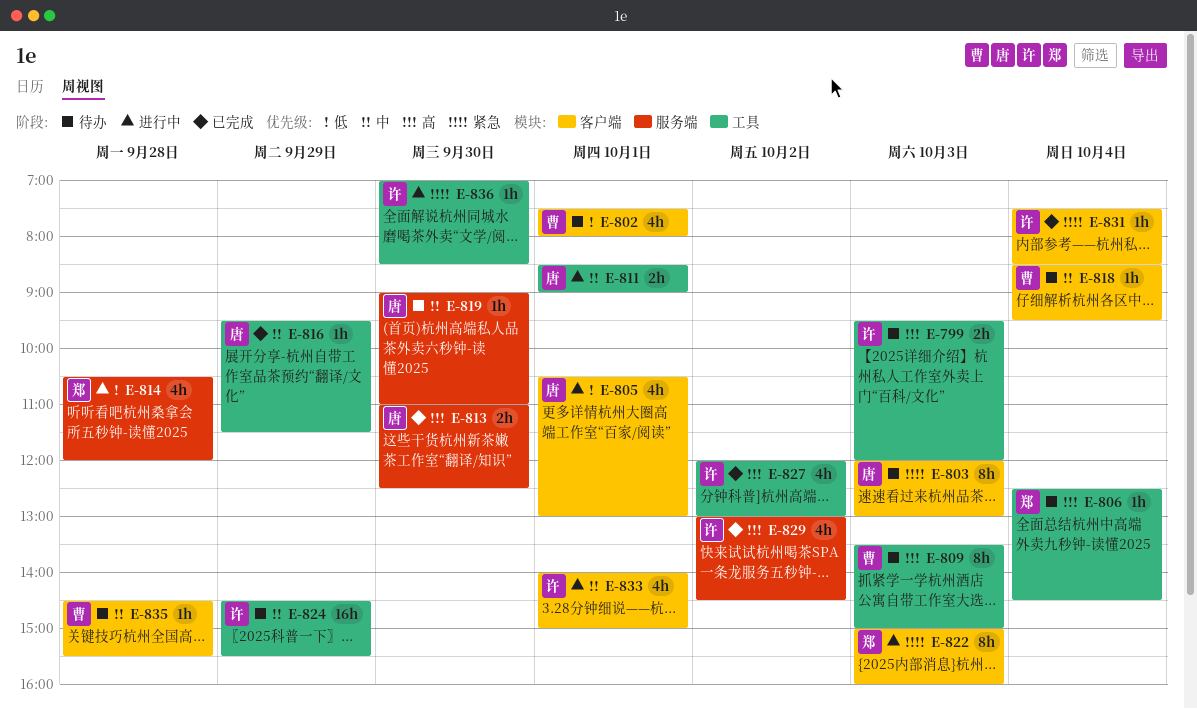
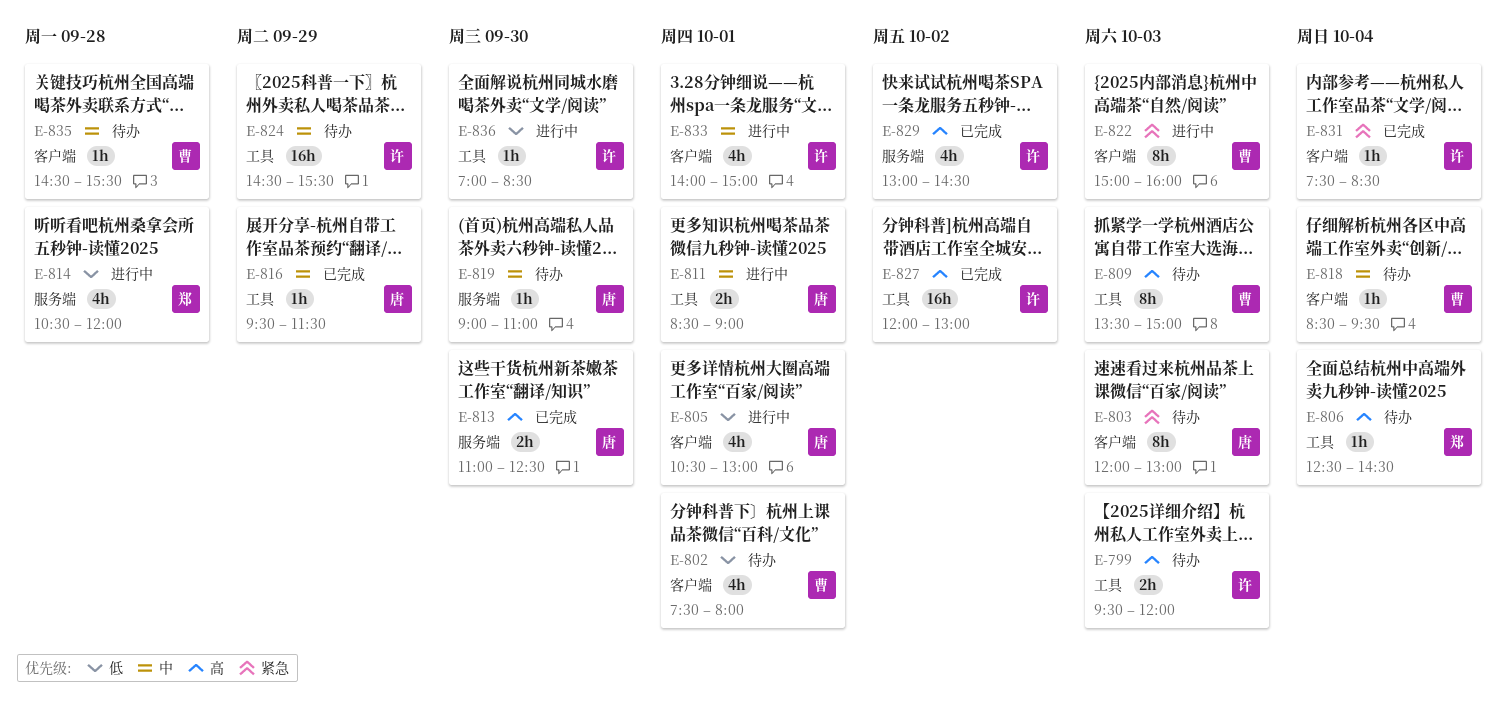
E-822, owner: 郑 -> 曹
E-827, estimate: 4h -> 16h
E-836, priority: 紧急 -> 低

